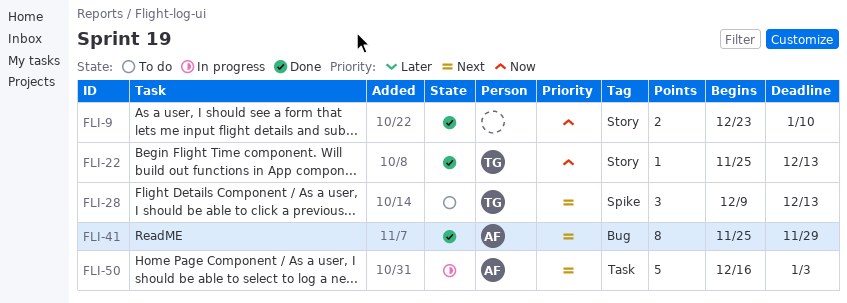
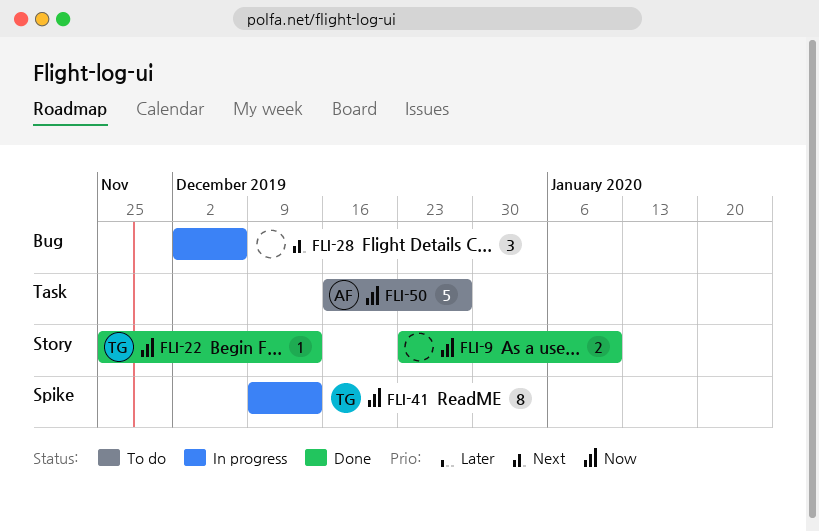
FLI-28, status: To do -> In progress
FLI-28, owner: TG -> none
FLI-28, label: Spike -> Bug
FLI-28, start: Dec 9 -> Dec 2
FLI-28, due: Dec 13 -> Dec 6
FLI-41, status: Done -> In progress
FLI-41, owner: AF -> TG
FLI-41, priority: Next -> Now
FLI-41, label: Bug -> Spike
FLI-41, start: Nov 25 -> Dec 9
FLI-41, due: Nov 29 -> Dec 13
FLI-50, status: In progress -> To do
FLI-50, priority: Next -> Now
FLI-50, due: Jan 3 -> Dec 27

